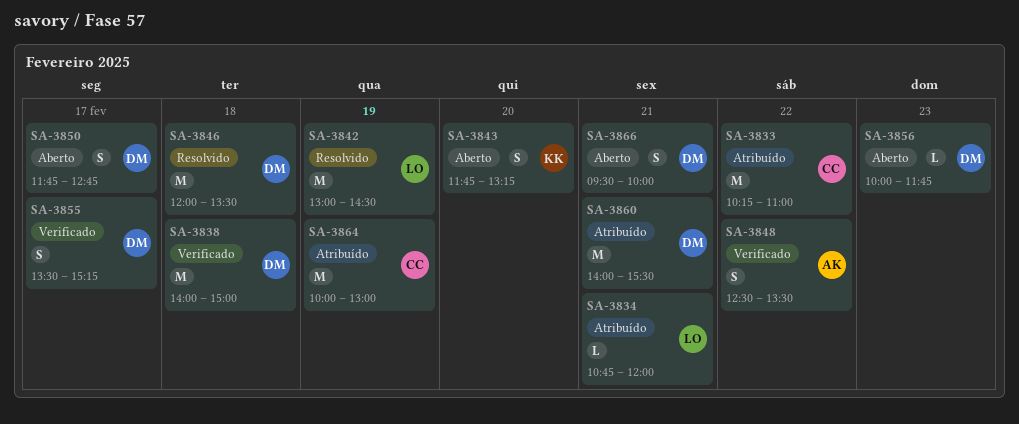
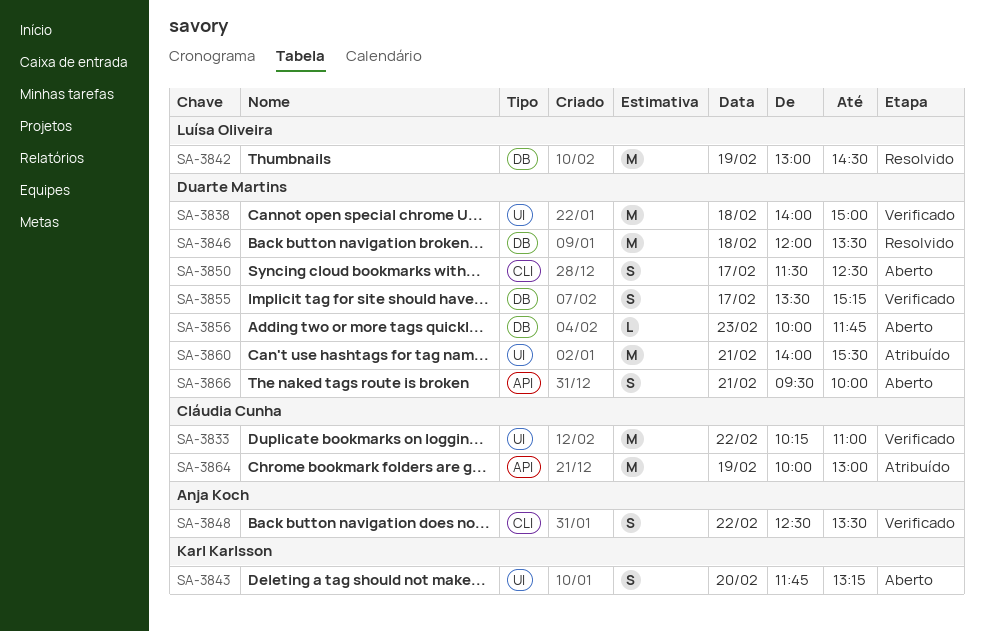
SA-3833, status: Atribuído -> Verificado
SA-3834: present -> none
SA-3850, begins: 11:45 -> 11:30
SA-3850, ends: 12:45 -> 12:30

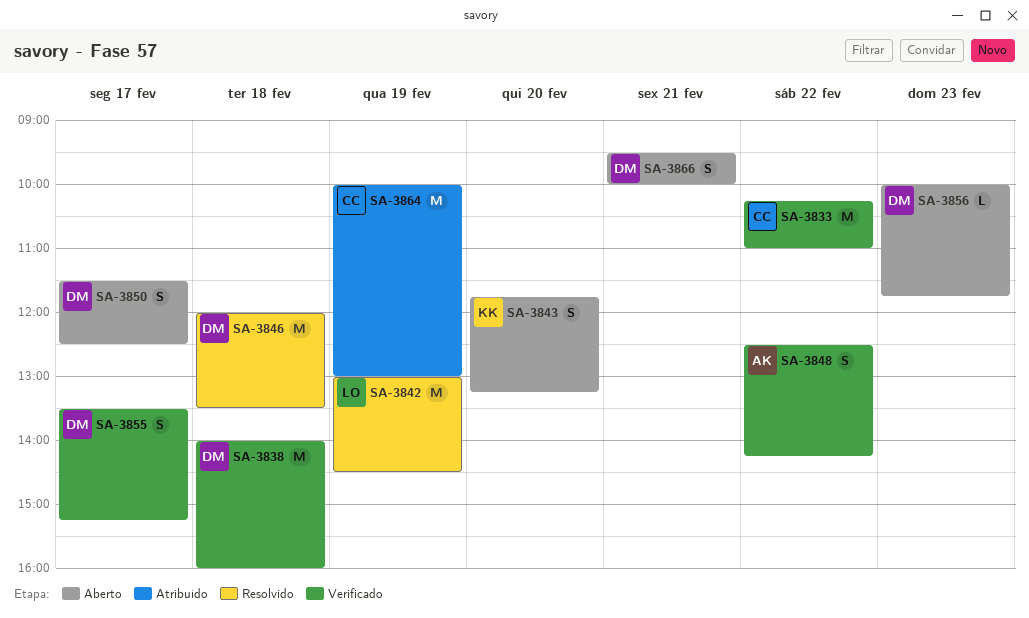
SA-3838, ends: 15:00 -> 16:00
SA-3848, ends: 13:30 -> 14:15
SA-3860: present -> none

